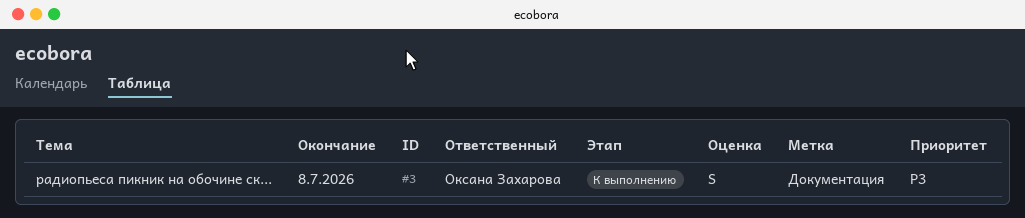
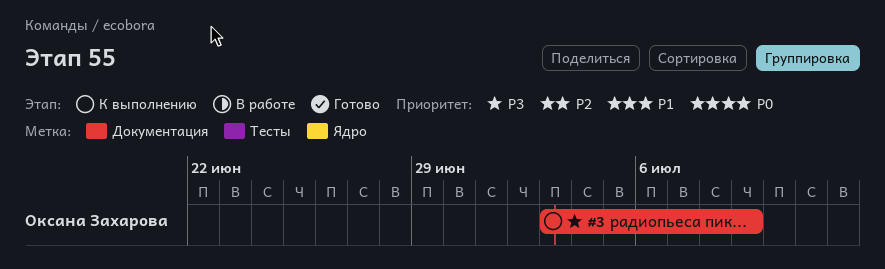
#3, due: Jul 8 -> Jul 9

